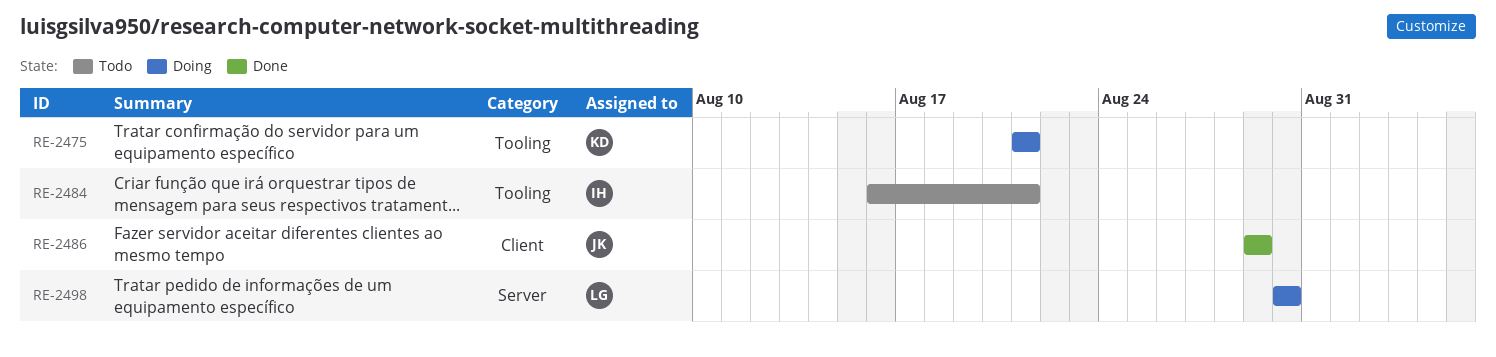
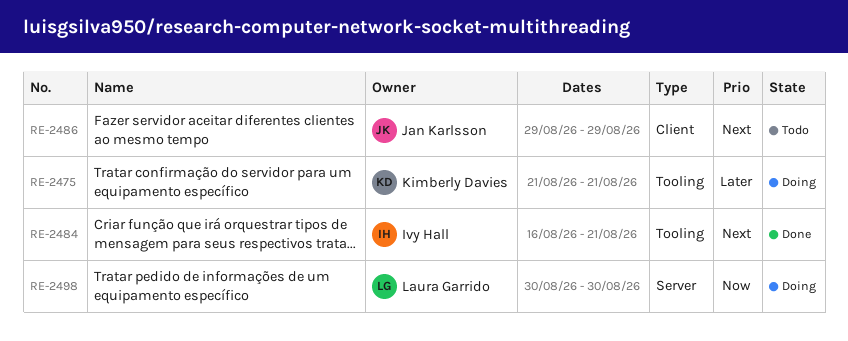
RE-2484, status: Todo -> Done
RE-2486, status: Done -> Todo

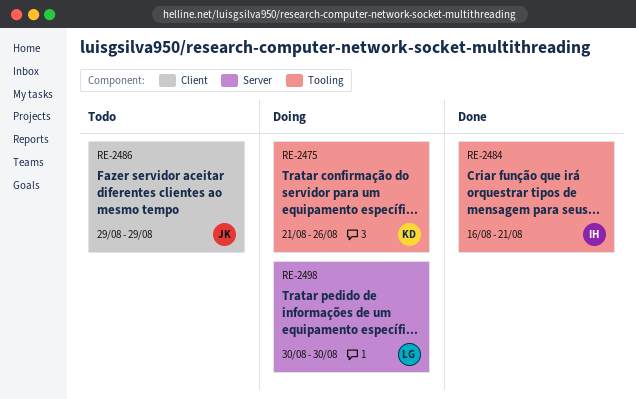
RE-2475, due: Aug 21 -> Aug 26

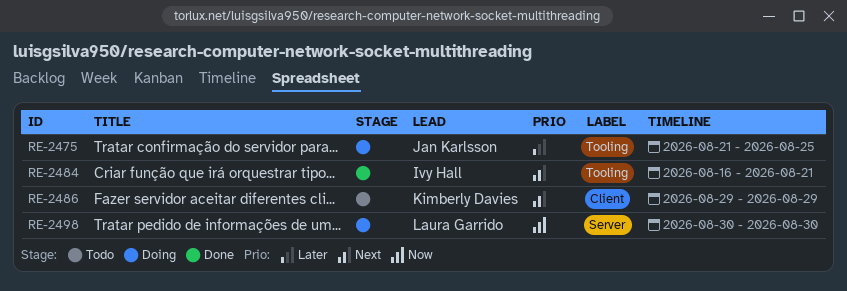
RE-2475, owner: Kimberly Davies -> Jan Karlsson
RE-2475, due: Aug 26 -> Aug 25
RE-2486, owner: Jan Karlsson -> Kimberly Davies

